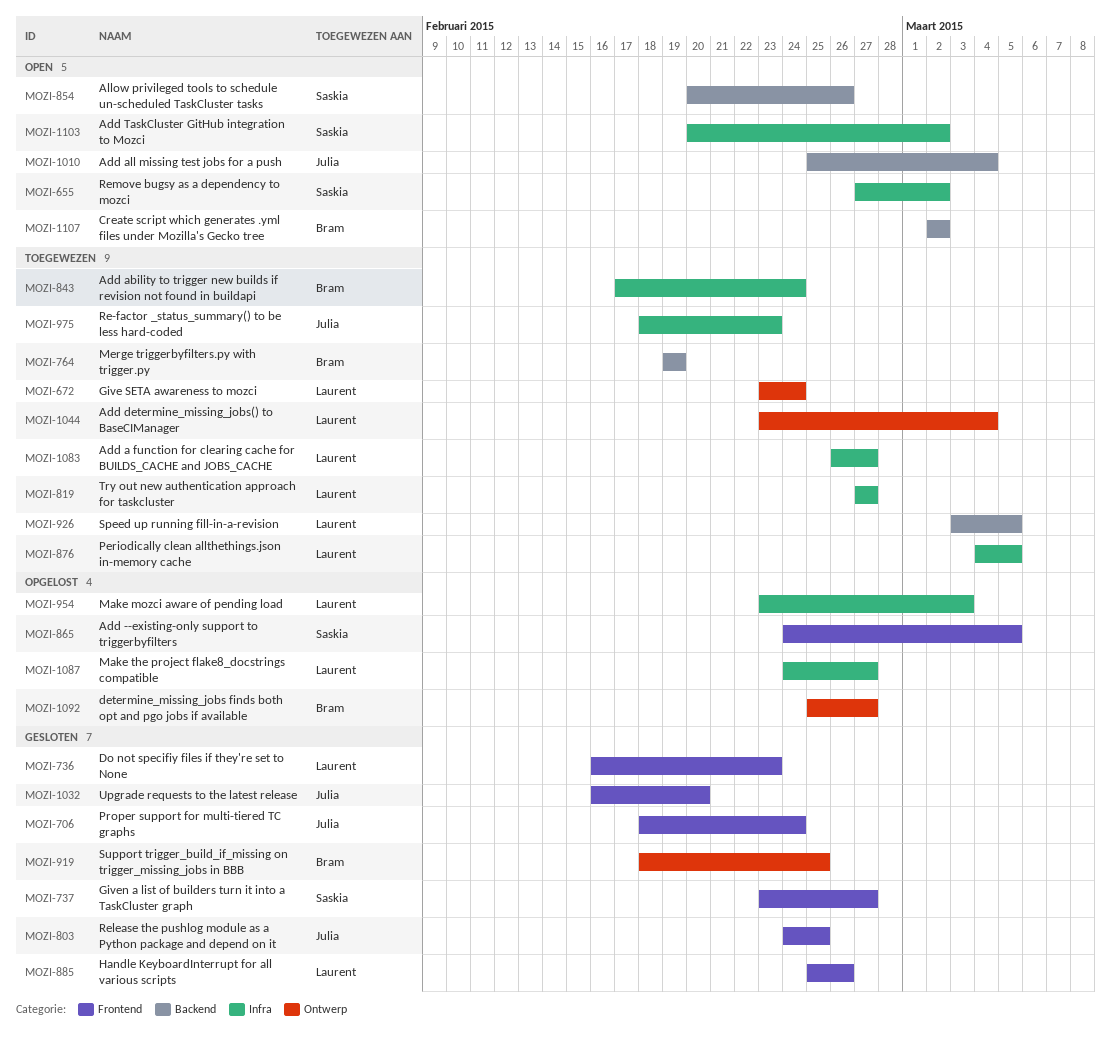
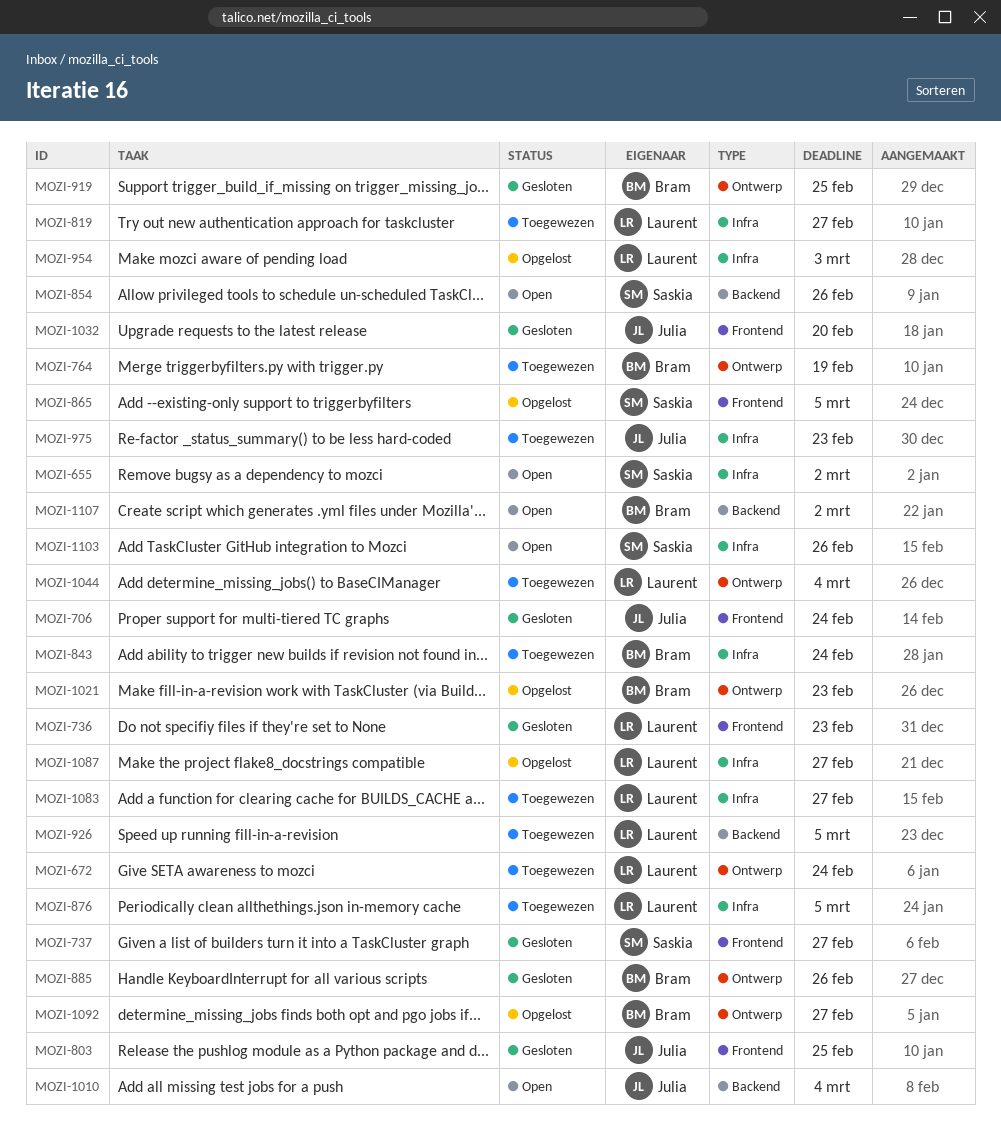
MOZI-764, label: Backend -> Ontwerp
MOZI-885, owner: Laurent -> Bram
MOZI-885, label: Frontend -> Ontwerp
MOZI-1021: none -> present
MOZI-1103, due: Mar 2 -> Feb 26

